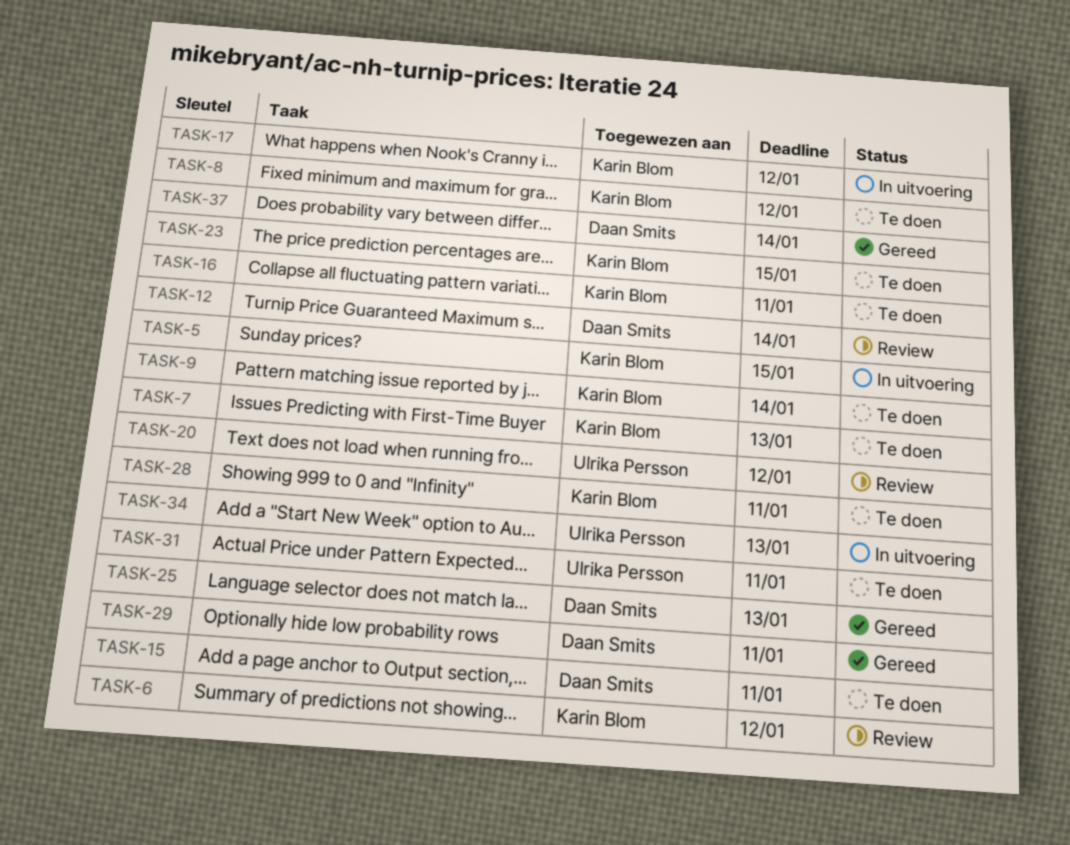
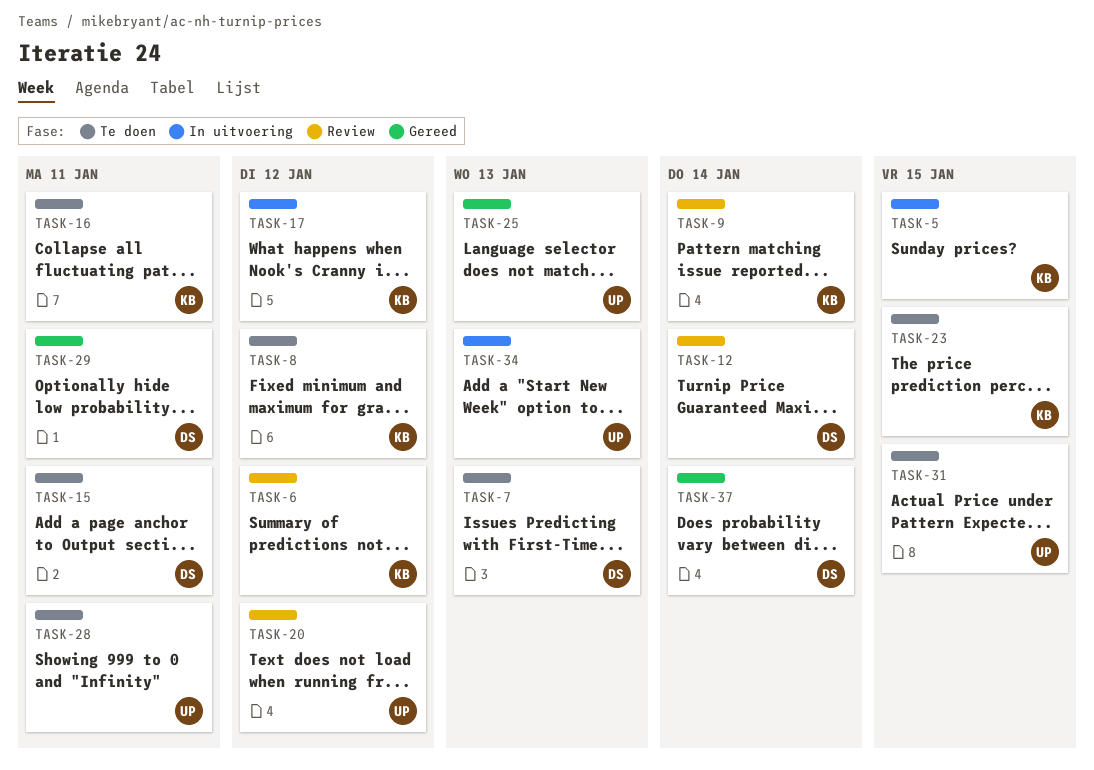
TASK-7, owner: Karin Blom -> Daan Smits
TASK-9, status: Te doen -> Review
TASK-25, owner: Daan Smits -> Ulrika Persson
TASK-28, owner: Karin Blom -> Ulrika Persson
TASK-31, due: Jan 11 -> Jan 15

